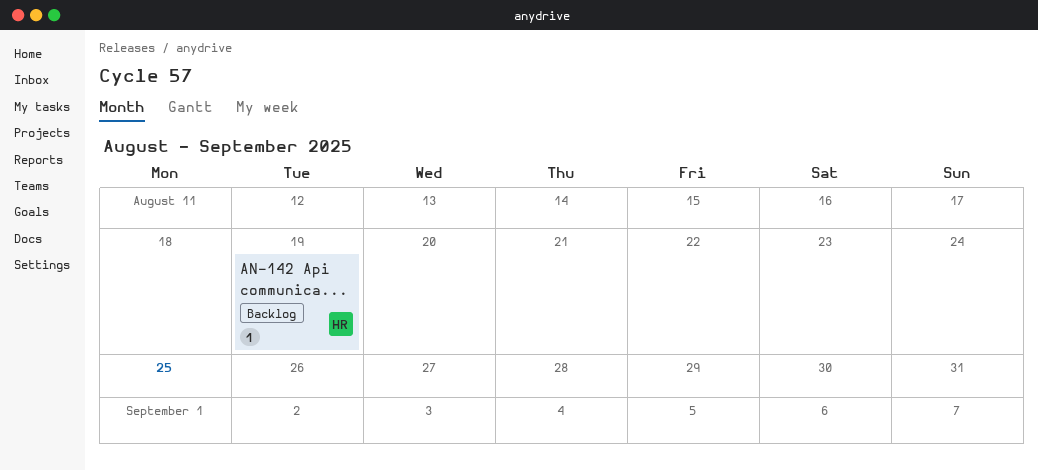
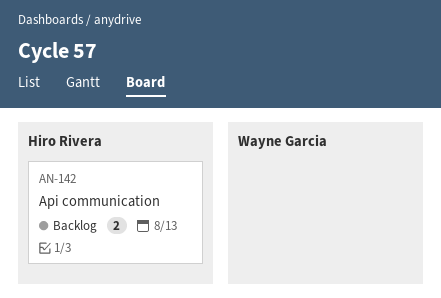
AN-142, estimate: 1 -> 2
AN-142, due: Aug 19 -> Aug 13

